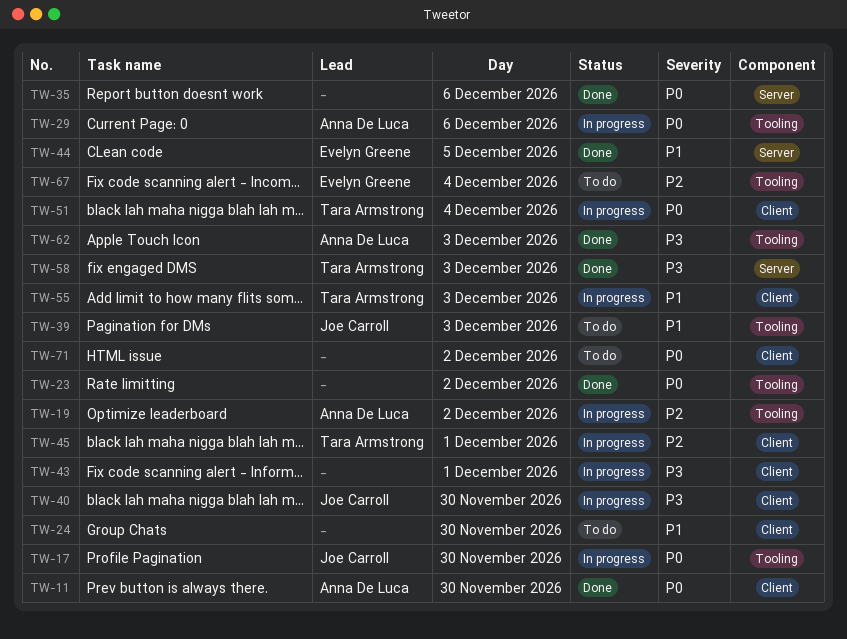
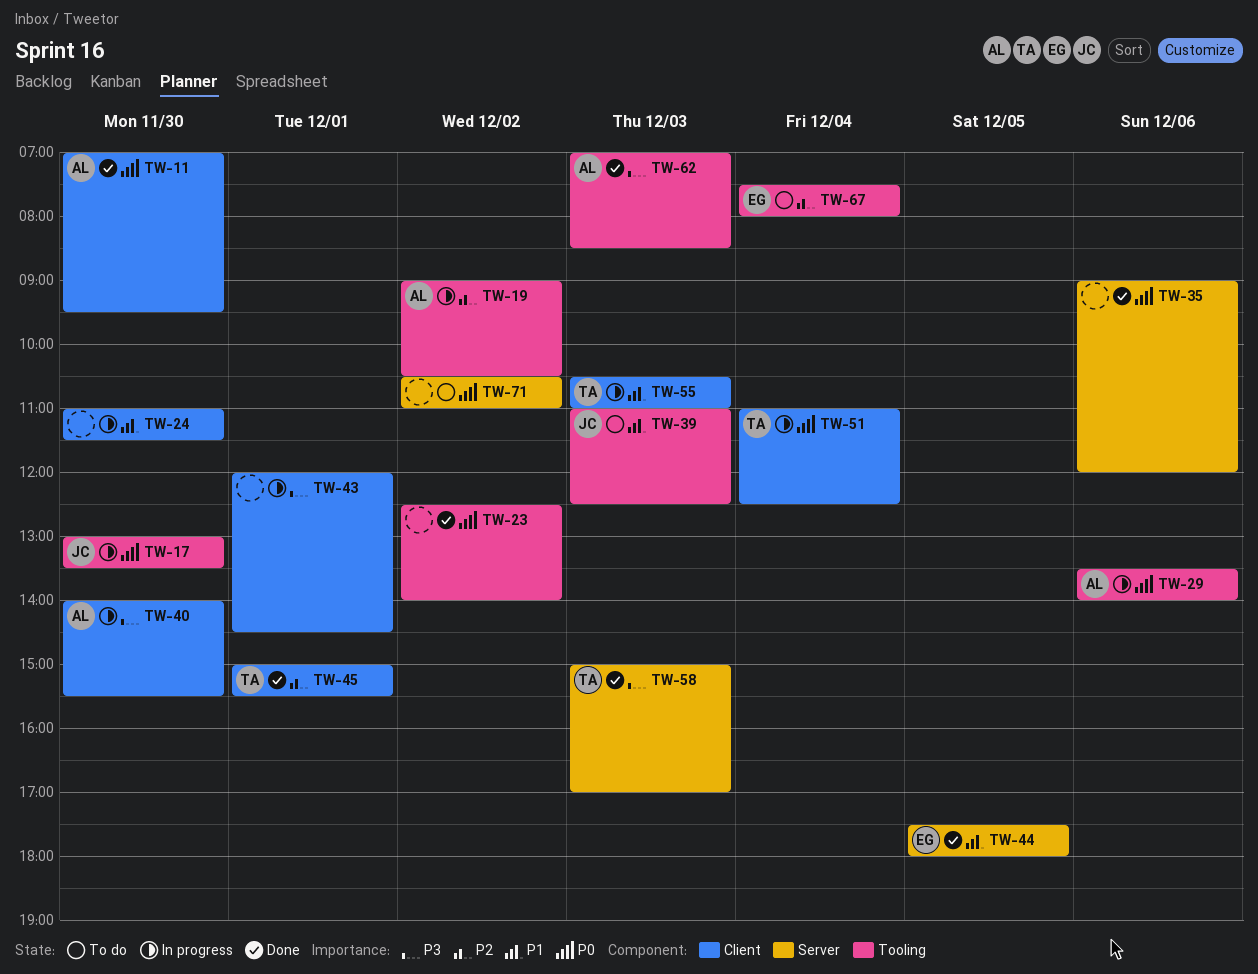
TW-24, status: To do -> In progress
TW-40, owner: Joe Carroll -> Anna De Luca
TW-45, status: In progress -> Done
TW-71, label: Client -> Server

